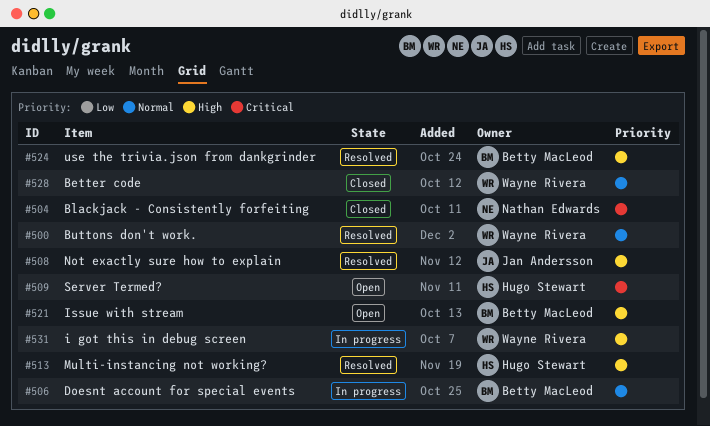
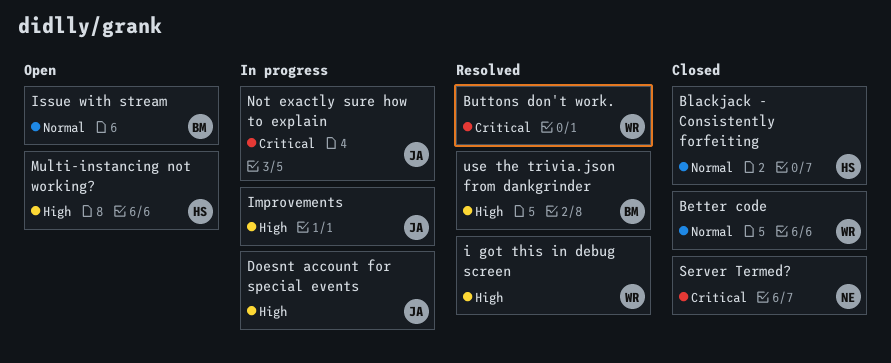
Blackjack - Consistently forfeiting, owner: Nathan Edwards -> Hugo Stewart
Blackjack - Consistently forfeiting, priority: Critical -> Normal
Buttons don't work., priority: Normal -> Critical
Doesnt account for special events, owner: Betty MacLeod -> Jan Andersson
Doesnt account for special events, priority: Normal -> High
i got this in debug screen, status: In progress -> Resolved
Improvements: none -> present
Issue with stream, priority: High -> Normal
Multi-instancing not working?, status: Resolved -> Open
Not exactly sure how to explain, status: Resolved -> In progress
Not exactly sure how to explain, priority: High -> Critical
Server Termed?, status: Open -> Closed
Server Termed?, owner: Hugo Stewart -> Nathan Edwards

